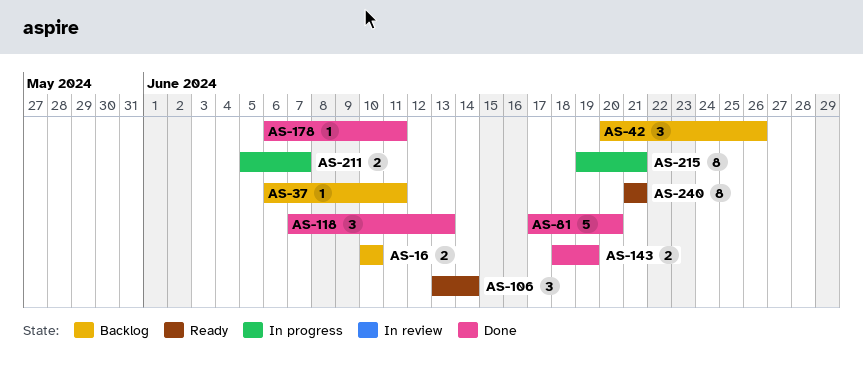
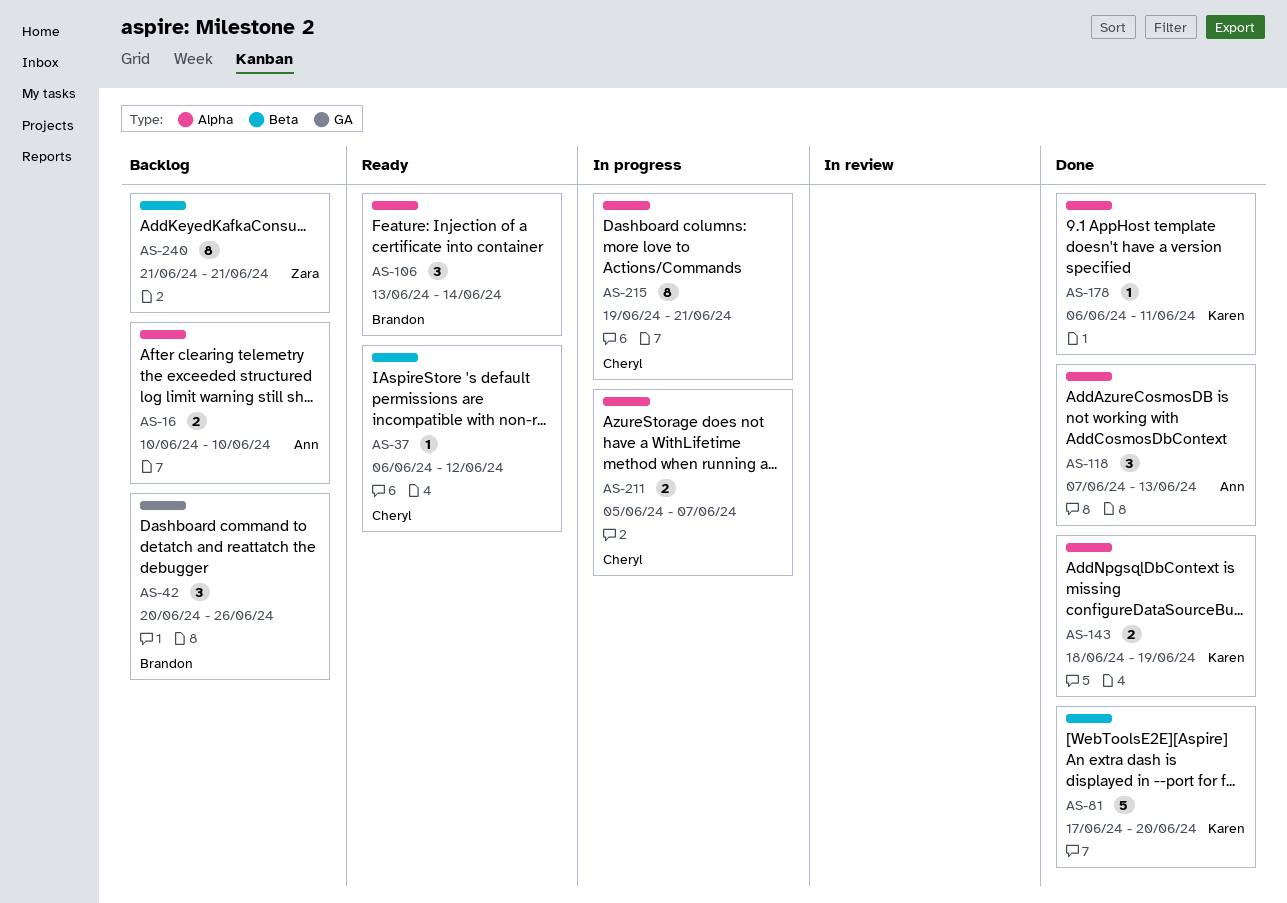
AS-37, status: Backlog -> Ready
AS-37, due: Jun 11 -> Jun 12
AS-240, status: Ready -> Backlog

